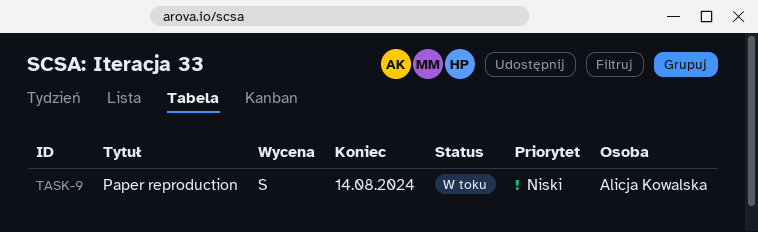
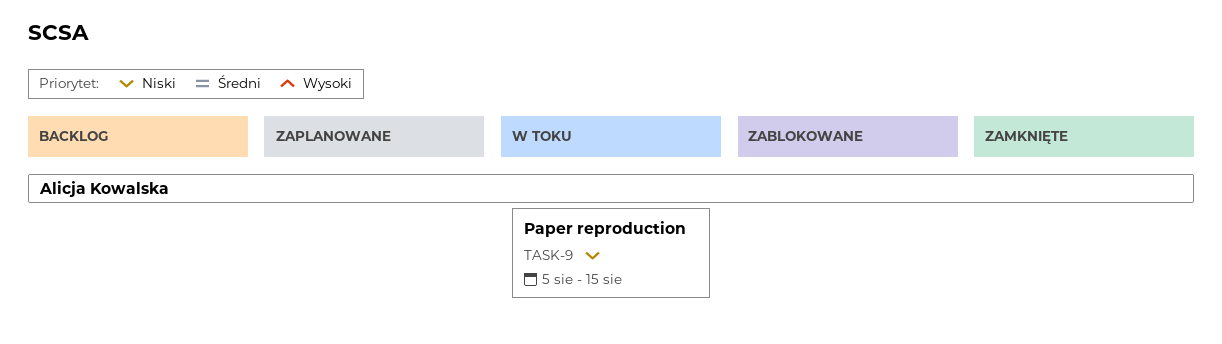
TASK-9, due: Aug 14 -> Aug 15

